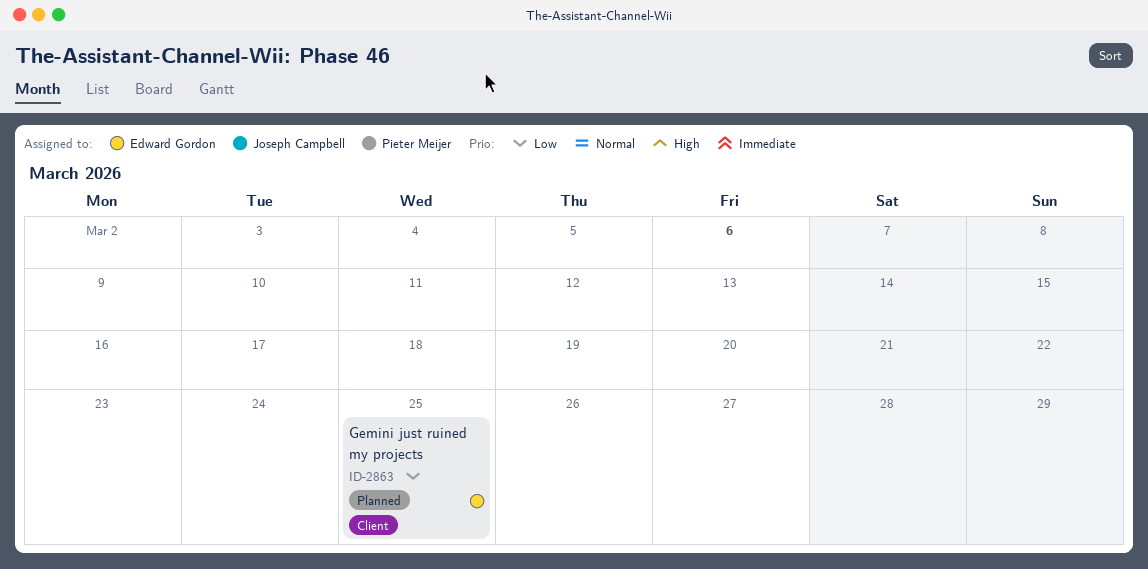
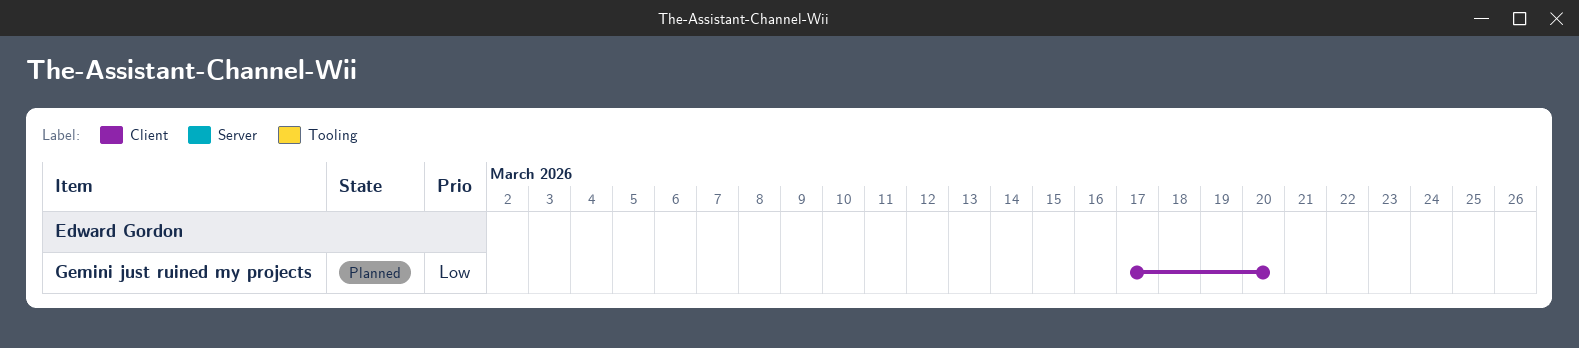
Gemini just ruined my projects, due: Mar 25 -> Mar 20

